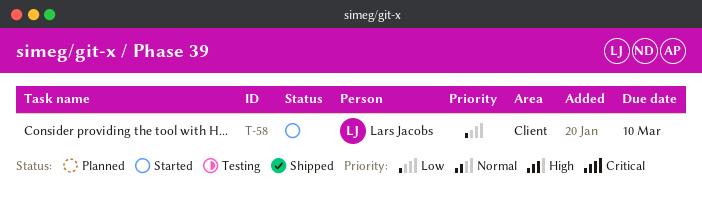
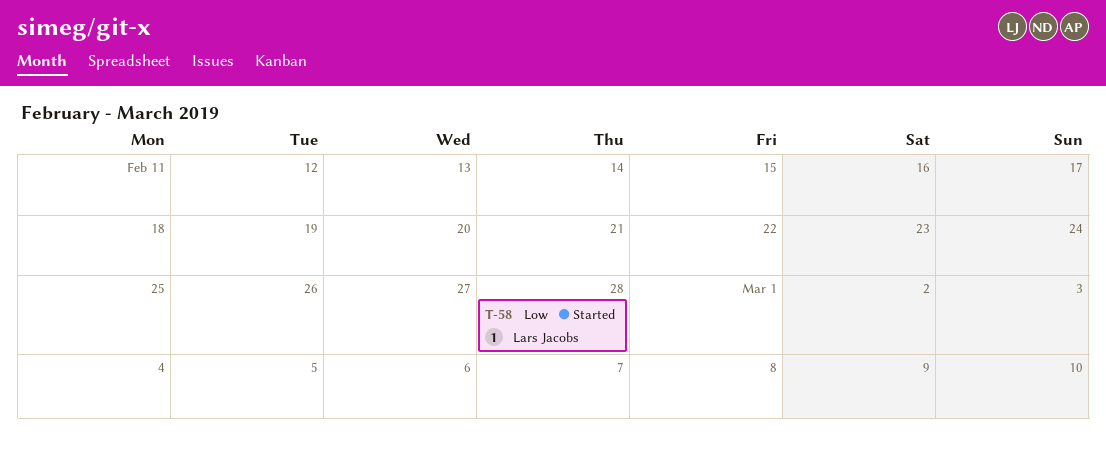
T-58, due: Mar 10 -> Feb 28

